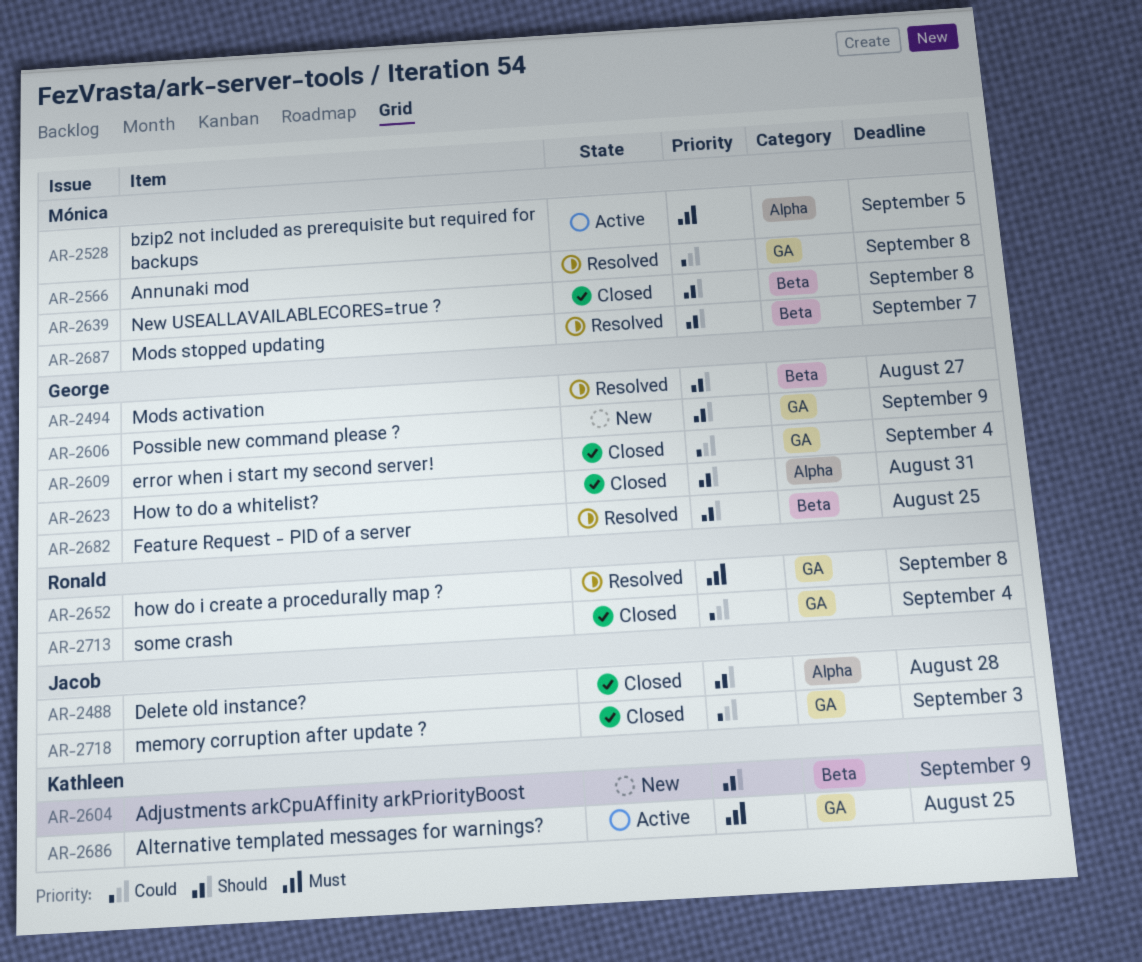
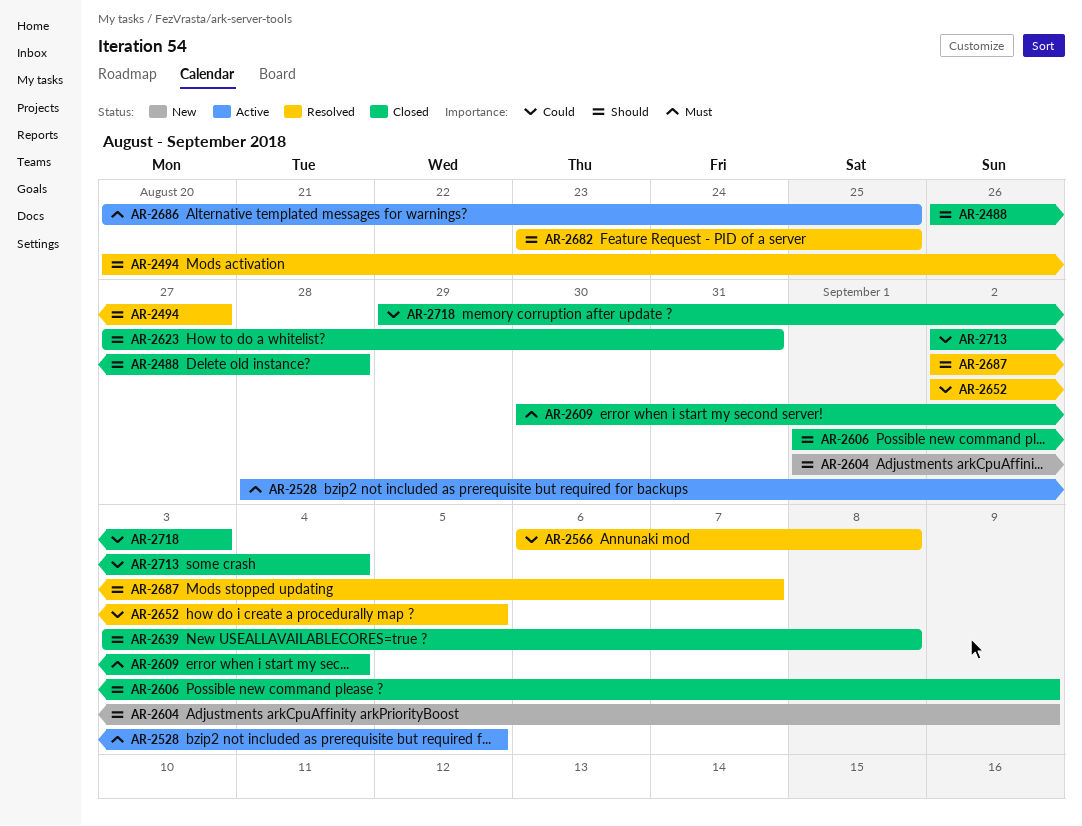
AR-2606, status: New -> Closed
AR-2609, priority: Could -> Must
AR-2652, priority: Must -> Could
AR-2652, due: Sep 8 -> Sep 5

